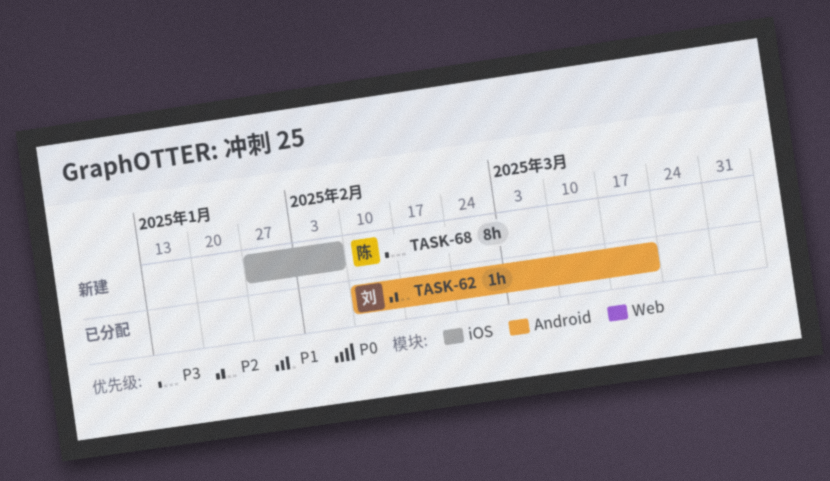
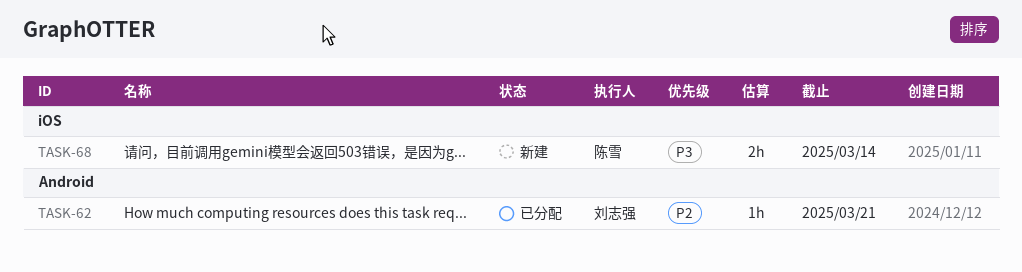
TASK-68, estimate: 8h -> 2h
TASK-68, due: Feb 7 -> Mar 14

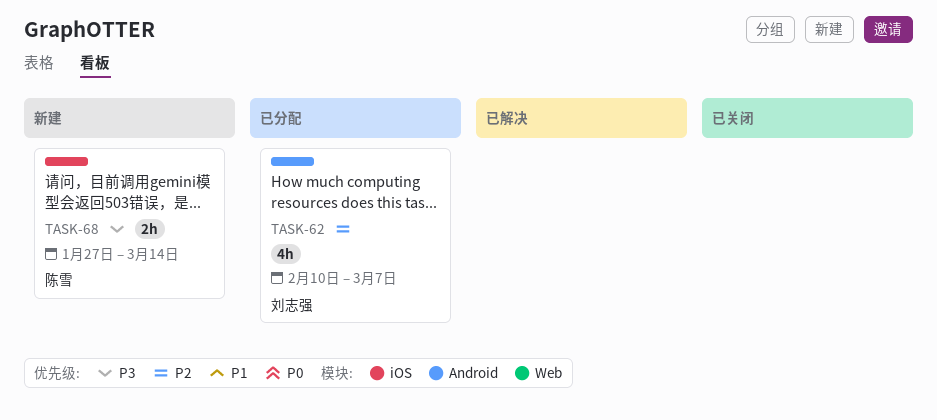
TASK-62, estimate: 1h -> 4h
TASK-62, due: Mar 21 -> Mar 7

